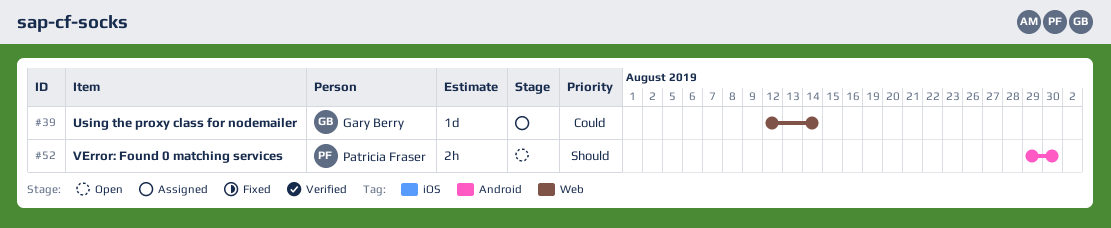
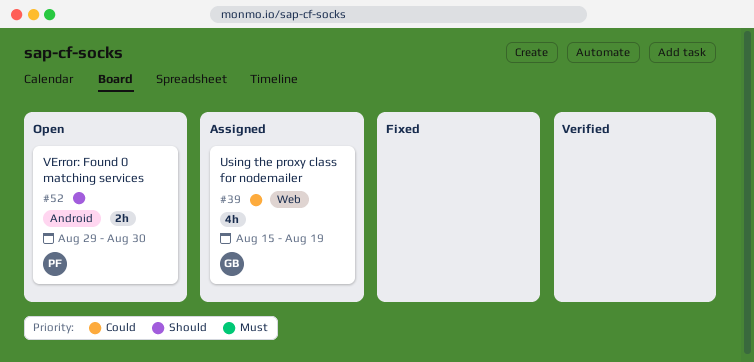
#39, estimate: 1d -> 4h
#39, start: Aug 12 -> Aug 15
#39, due: Aug 14 -> Aug 19

